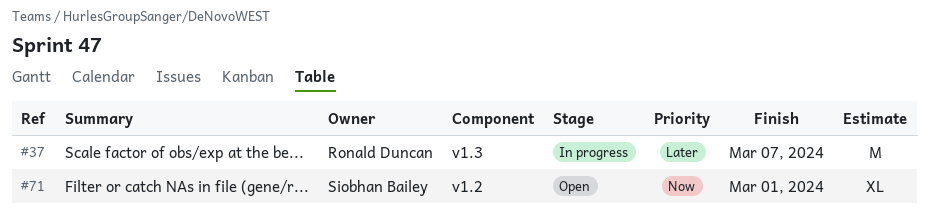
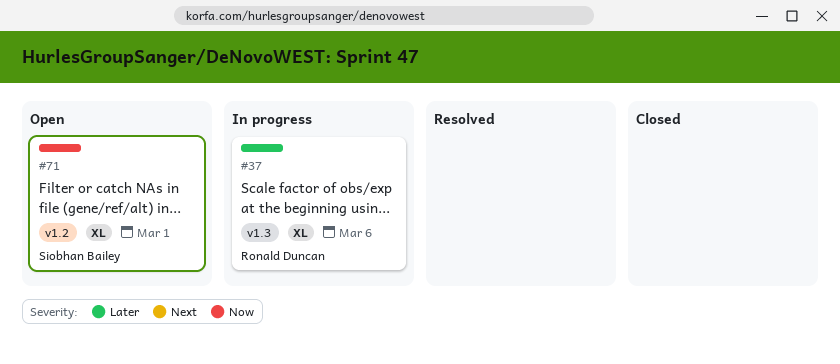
#37, estimate: M -> XL
#37, due: Mar 7 -> Mar 6

